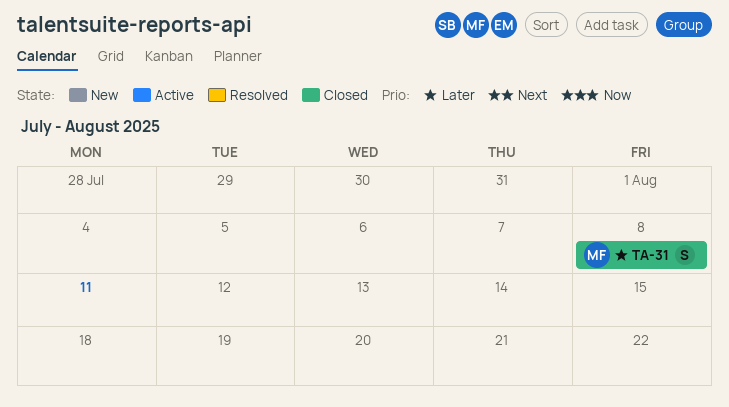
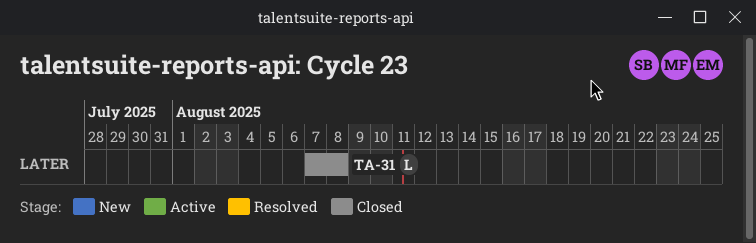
TA-31, estimate: S -> L
TA-31, start: Aug 8 -> Aug 7

